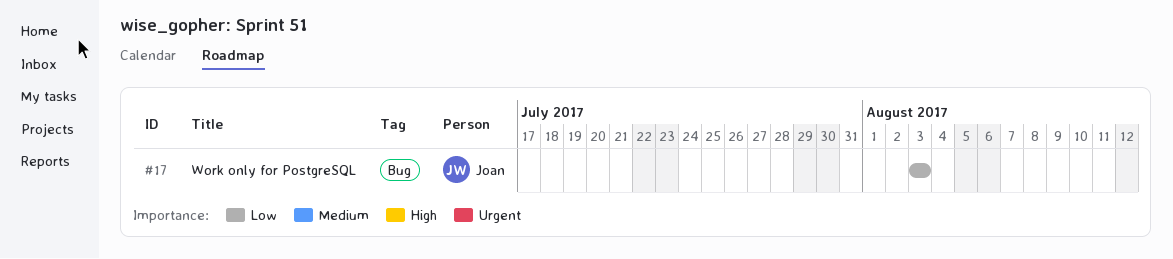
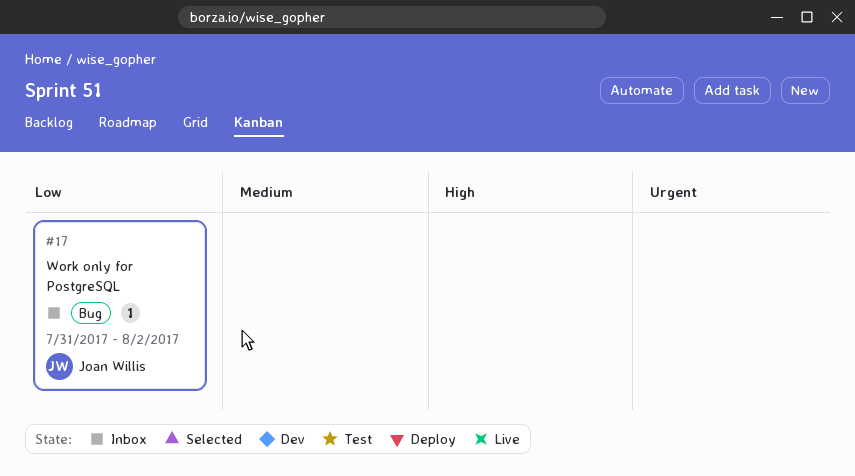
#17, start: Aug 3 -> Jul 31
#17, due: Aug 3 -> Aug 2

